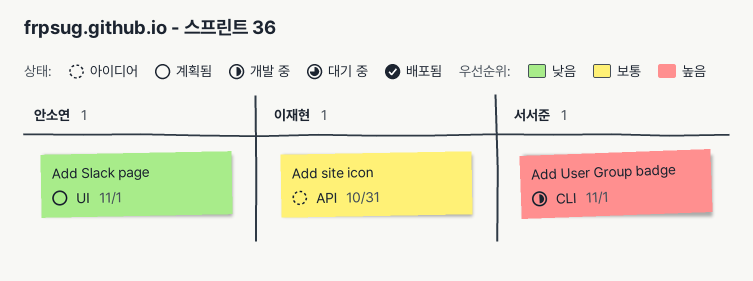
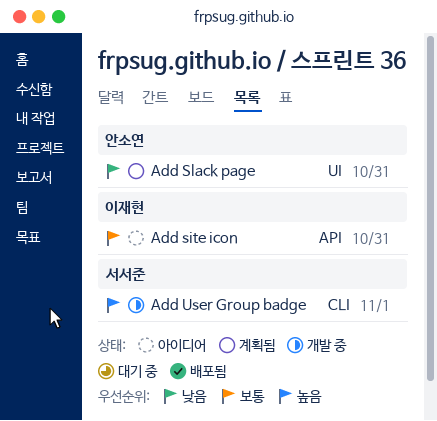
Add Slack page, due: Nov 1 -> Oct 31

